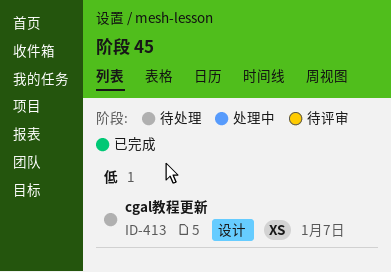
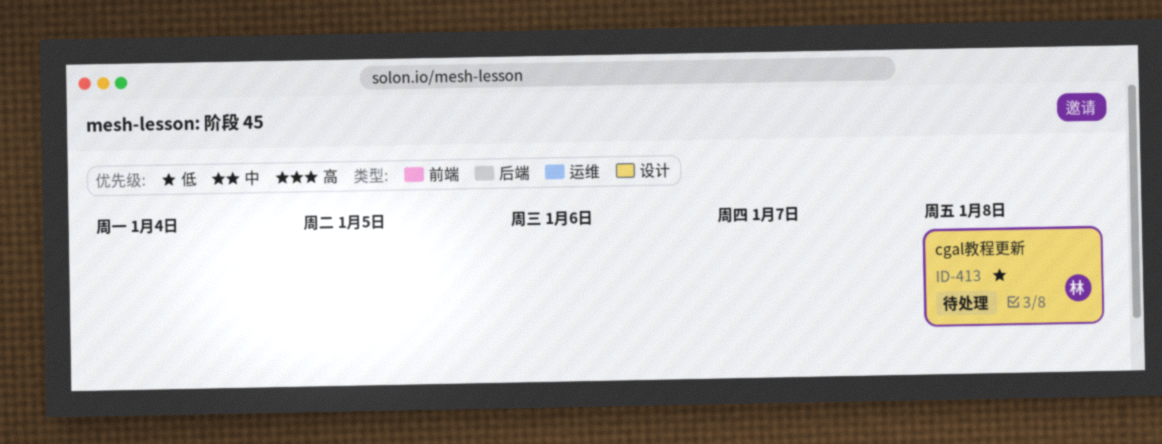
ID-413, due: Jan 7 -> Jan 8

